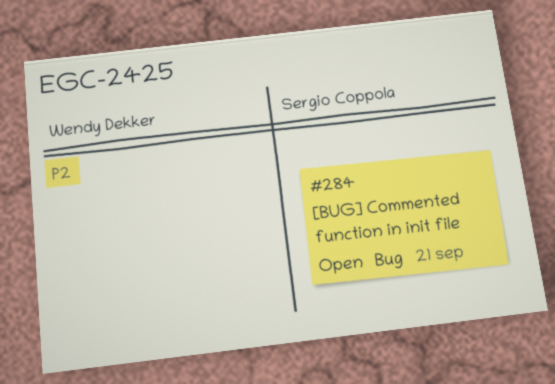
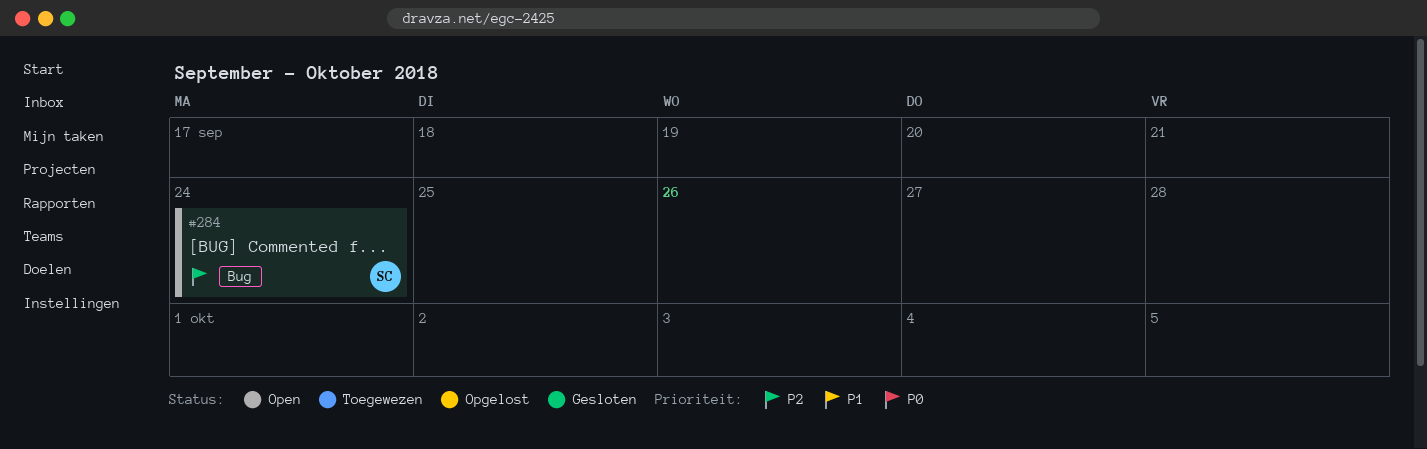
#284, due: Sep 21 -> Sep 24

